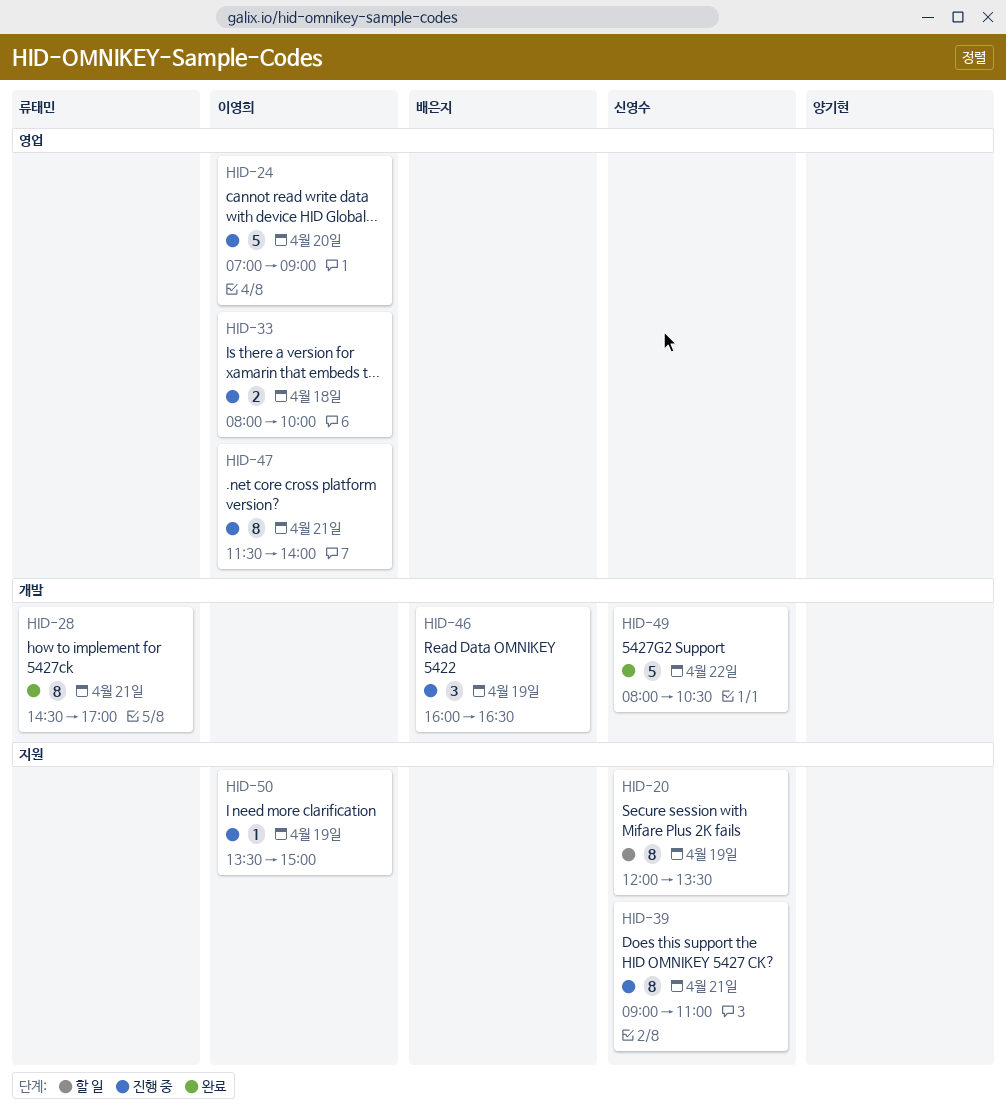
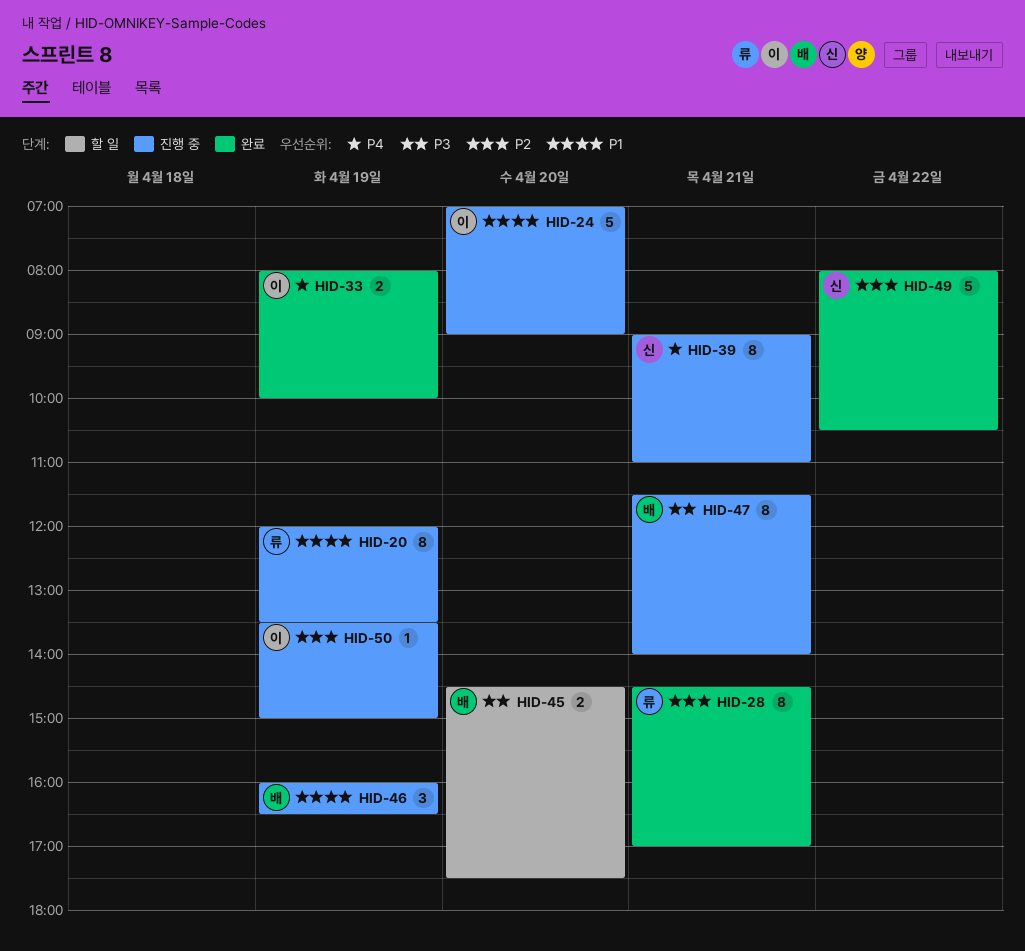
HID-20, status: 할 일 -> 진행 중
HID-20, owner: 신영수 -> 류태민
HID-33, status: 진행 중 -> 완료
HID-33, day: Apr 18 -> Apr 19
HID-45: none -> present
HID-47, owner: 이영희 -> 배은지

